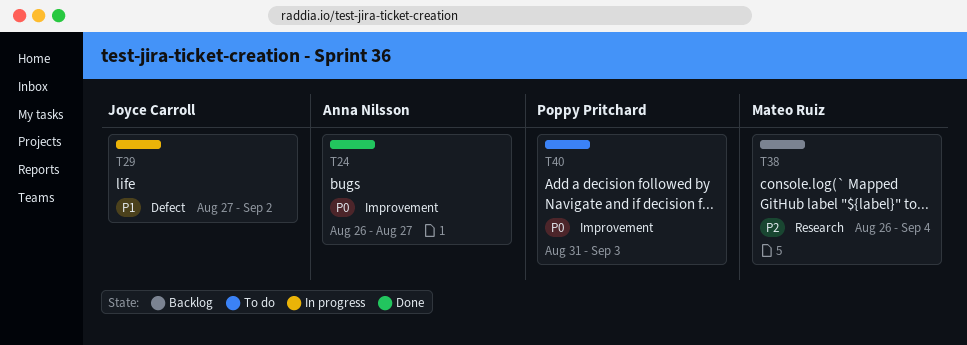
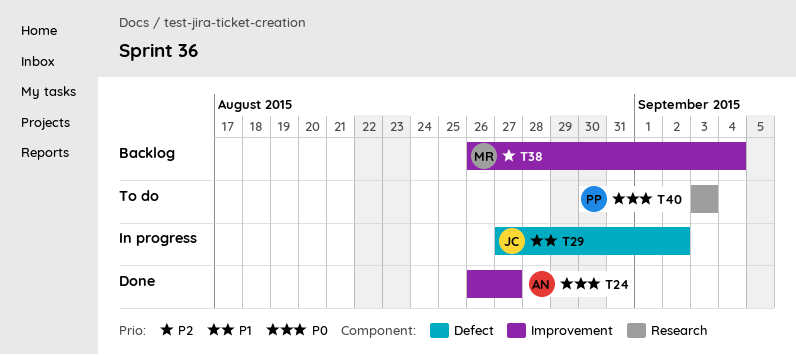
T38, label: Research -> Improvement
T40, label: Improvement -> Research
T40, start: Aug 31 -> Sep 3

